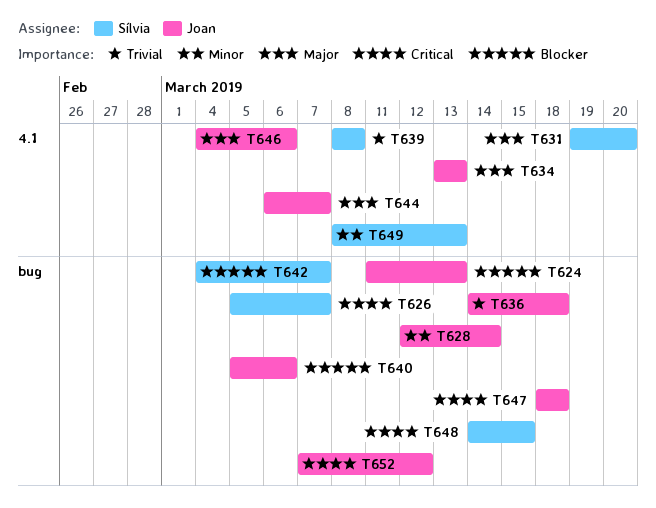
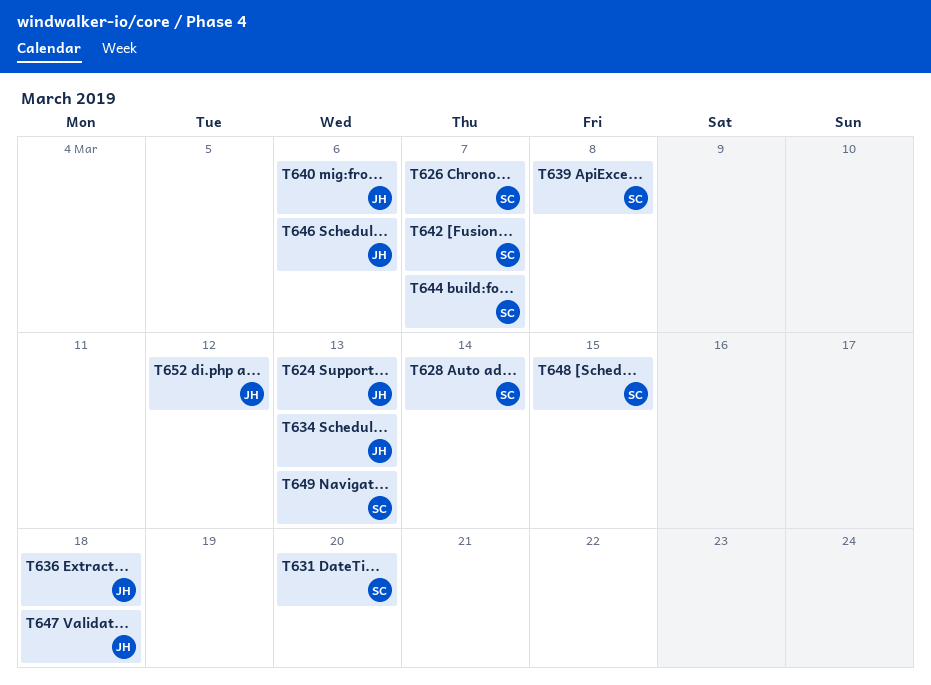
T628, owner: Joan -> Sílvia
T644, owner: Joan -> Sílvia

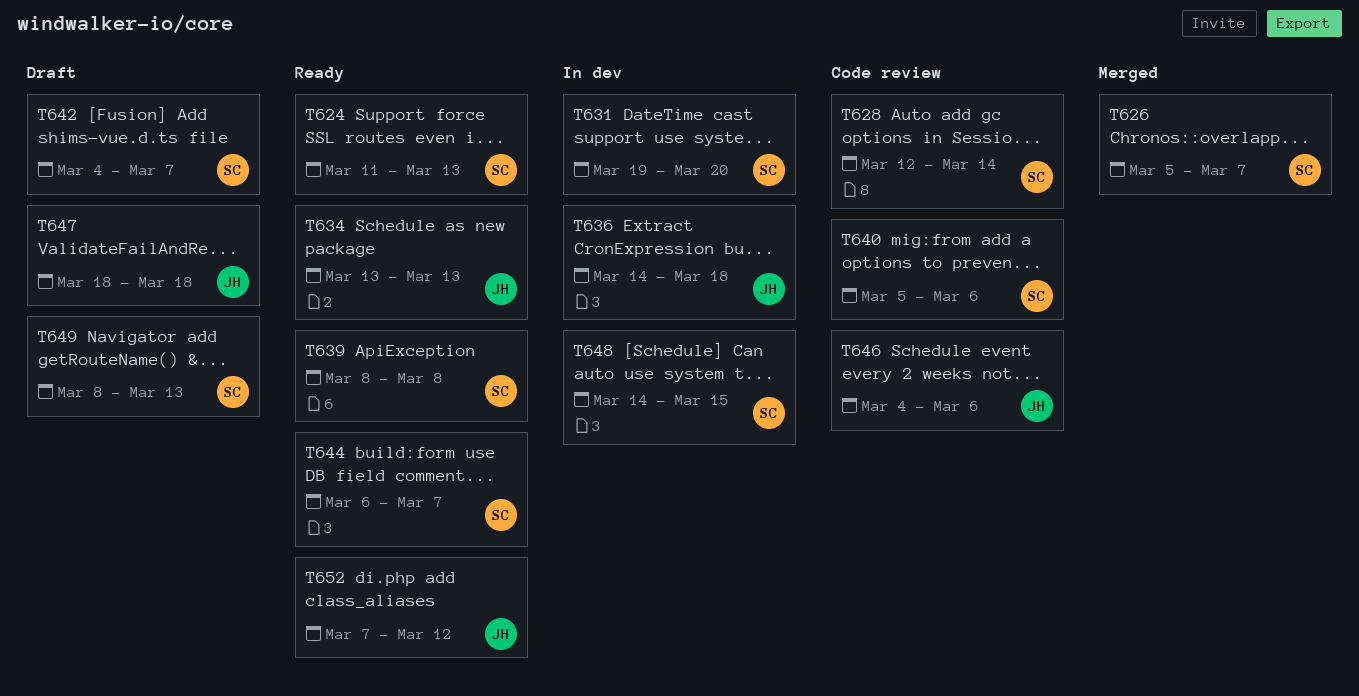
T624, owner: JH -> SC
T640, owner: JH -> SC

